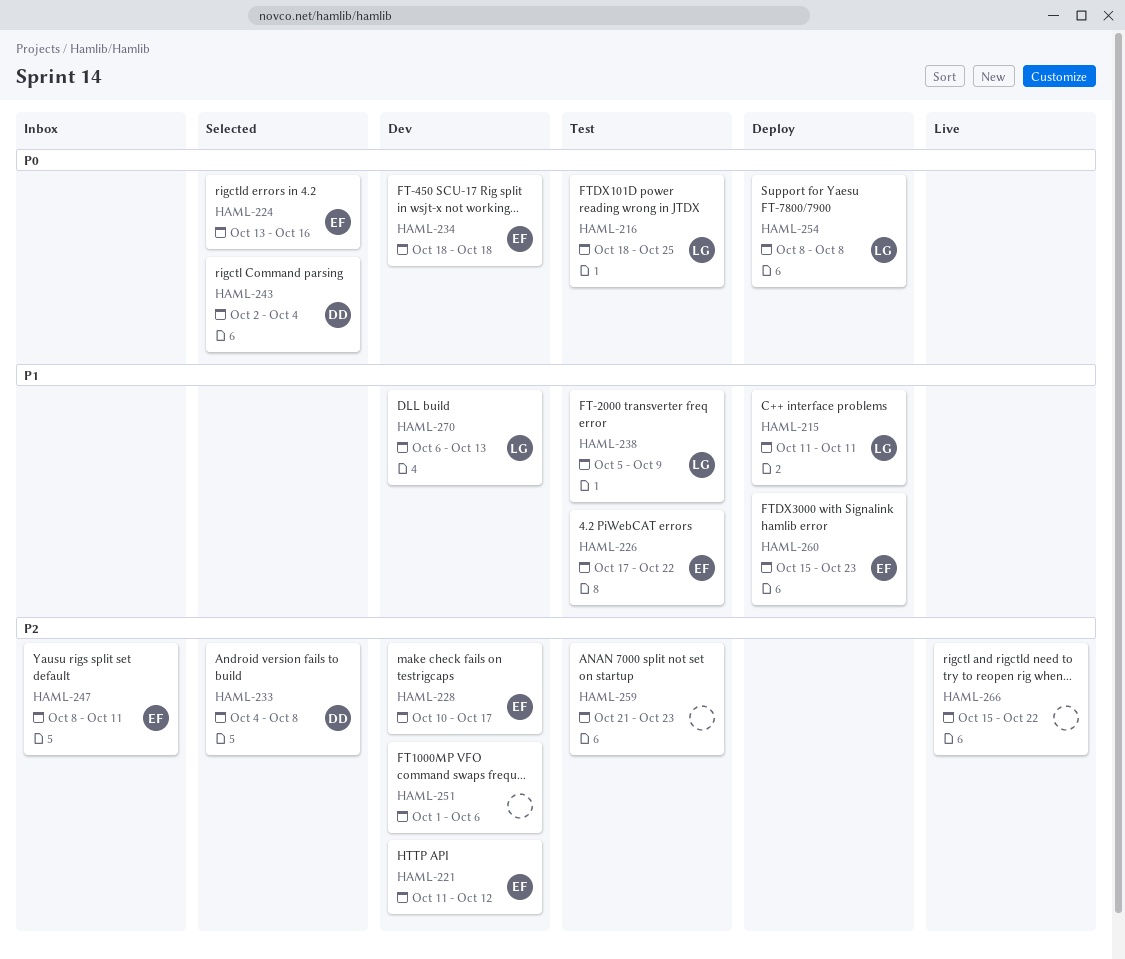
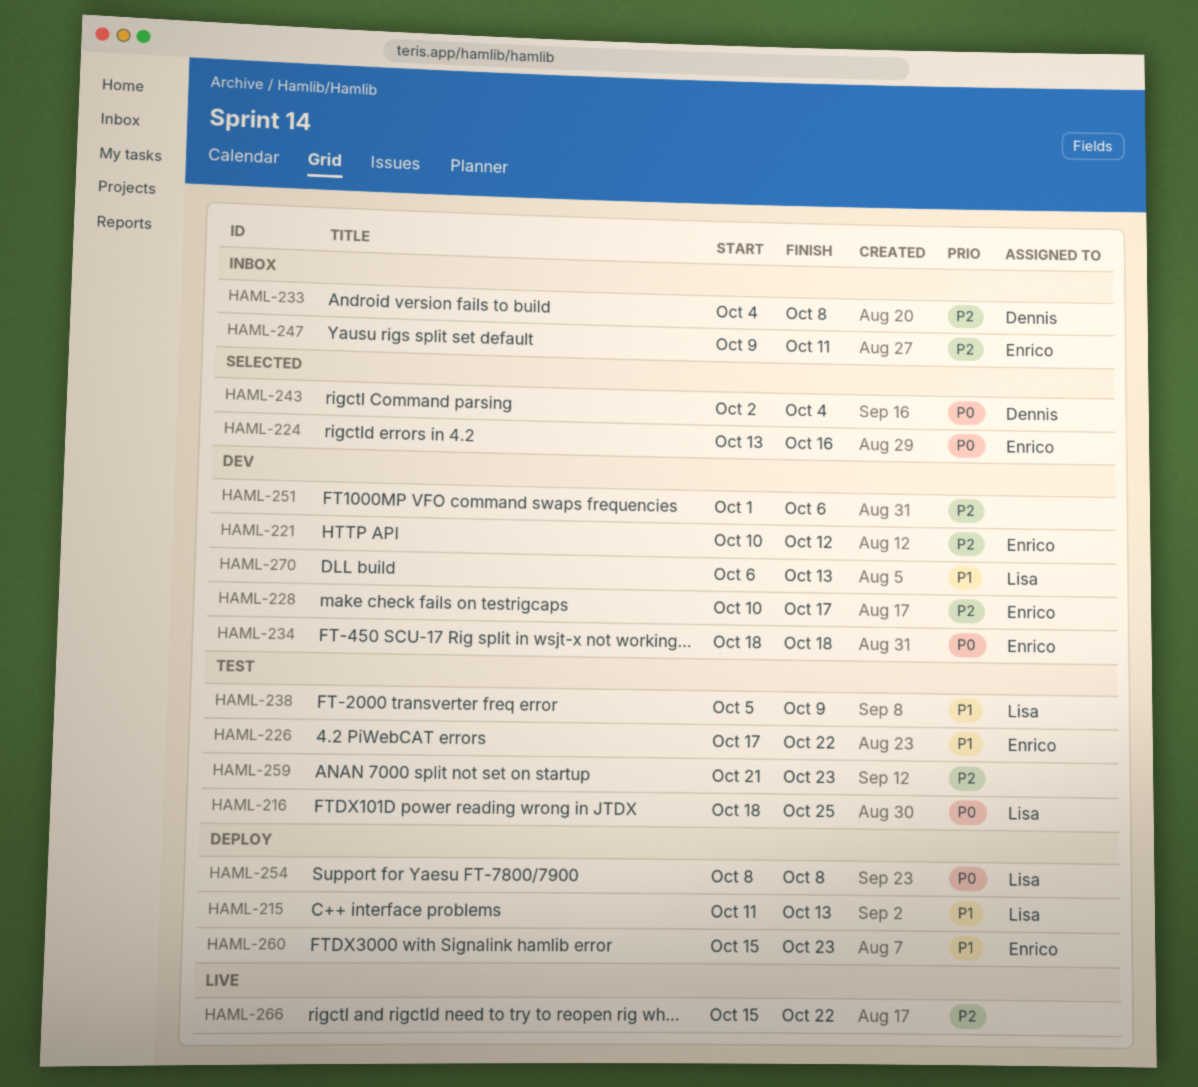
HAML-215, due: Oct 11 -> Oct 13
HAML-221, start: Oct 11 -> Oct 10
HAML-233, status: Selected -> Inbox
HAML-247, start: Oct 8 -> Oct 9

